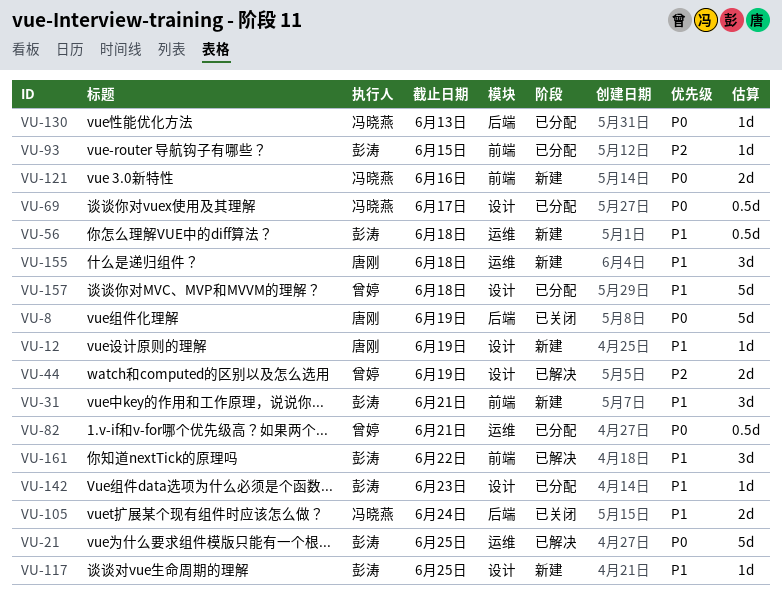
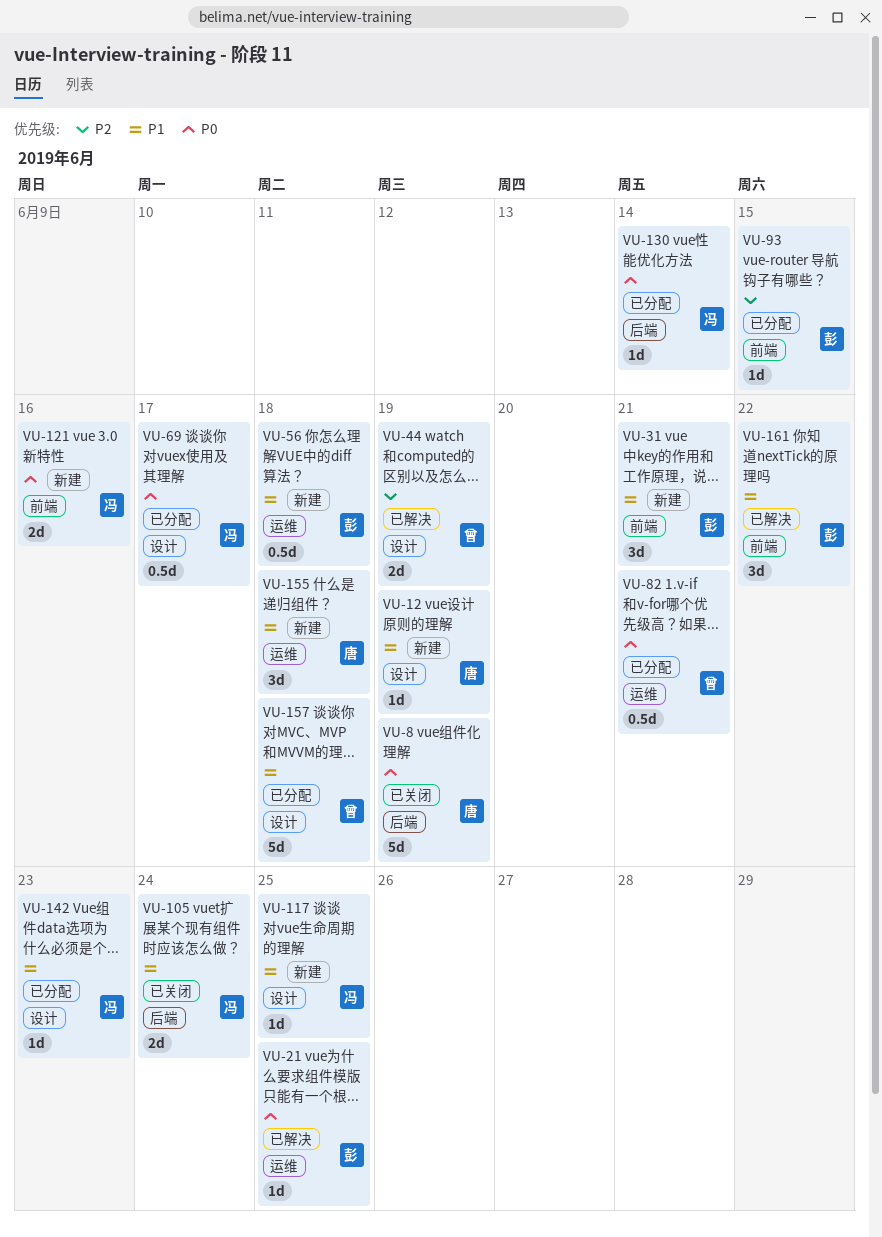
VU-21, estimate: 5d -> 1d
VU-117, owner: 彭涛 -> 冯晓燕
VU-130, due: Jun 13 -> Jun 14
VU-142, owner: 彭涛 -> 冯晓燕

